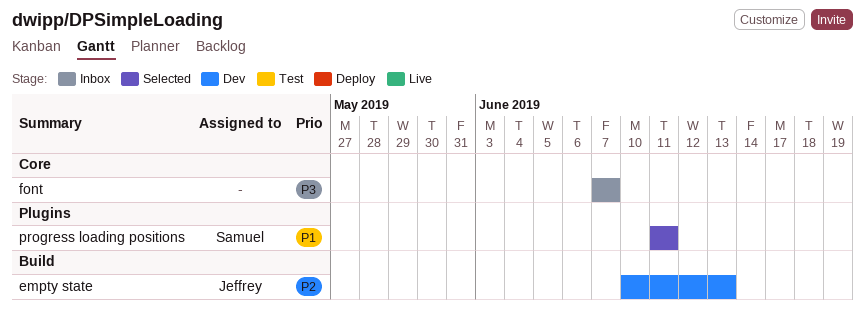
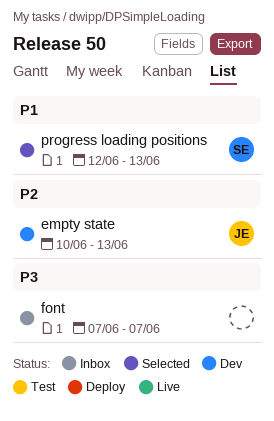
progress loading positions, start: Jun 11 -> Jun 12
progress loading positions, due: Jun 11 -> Jun 13

